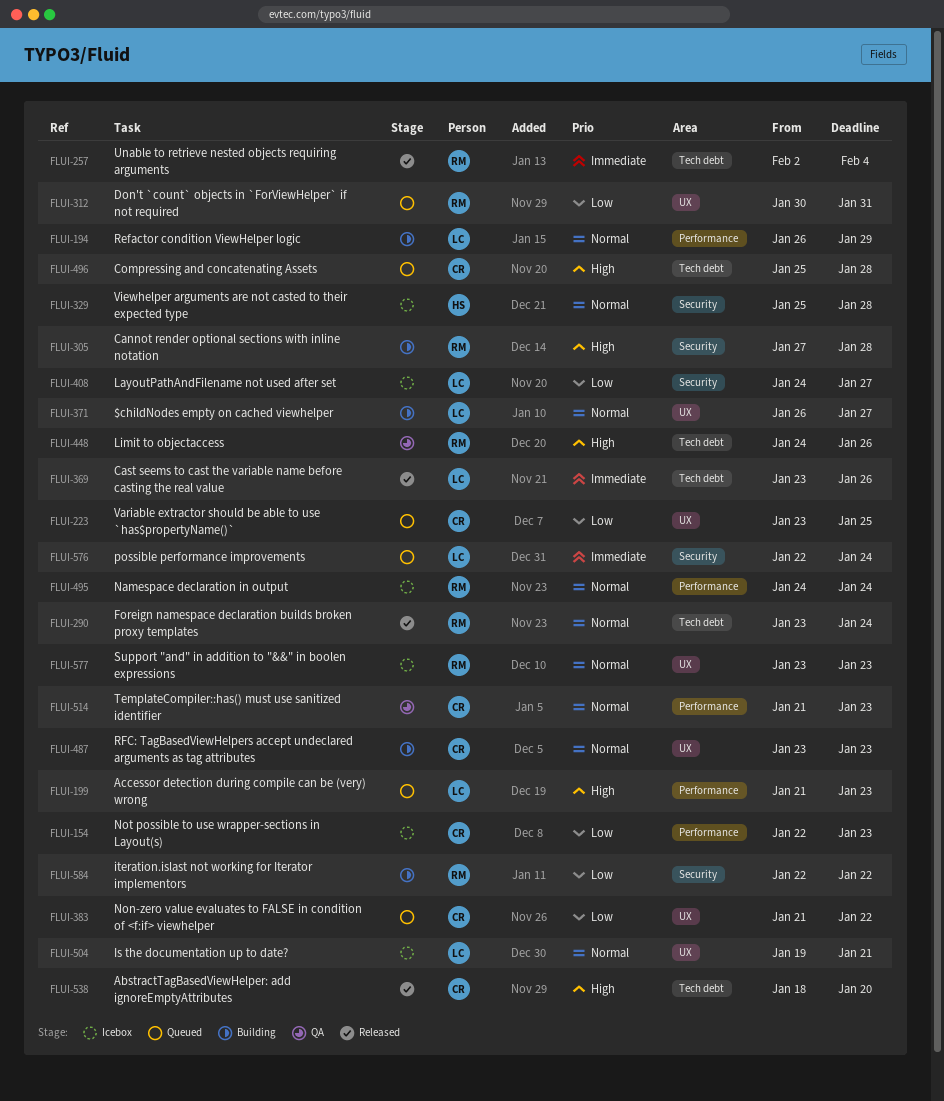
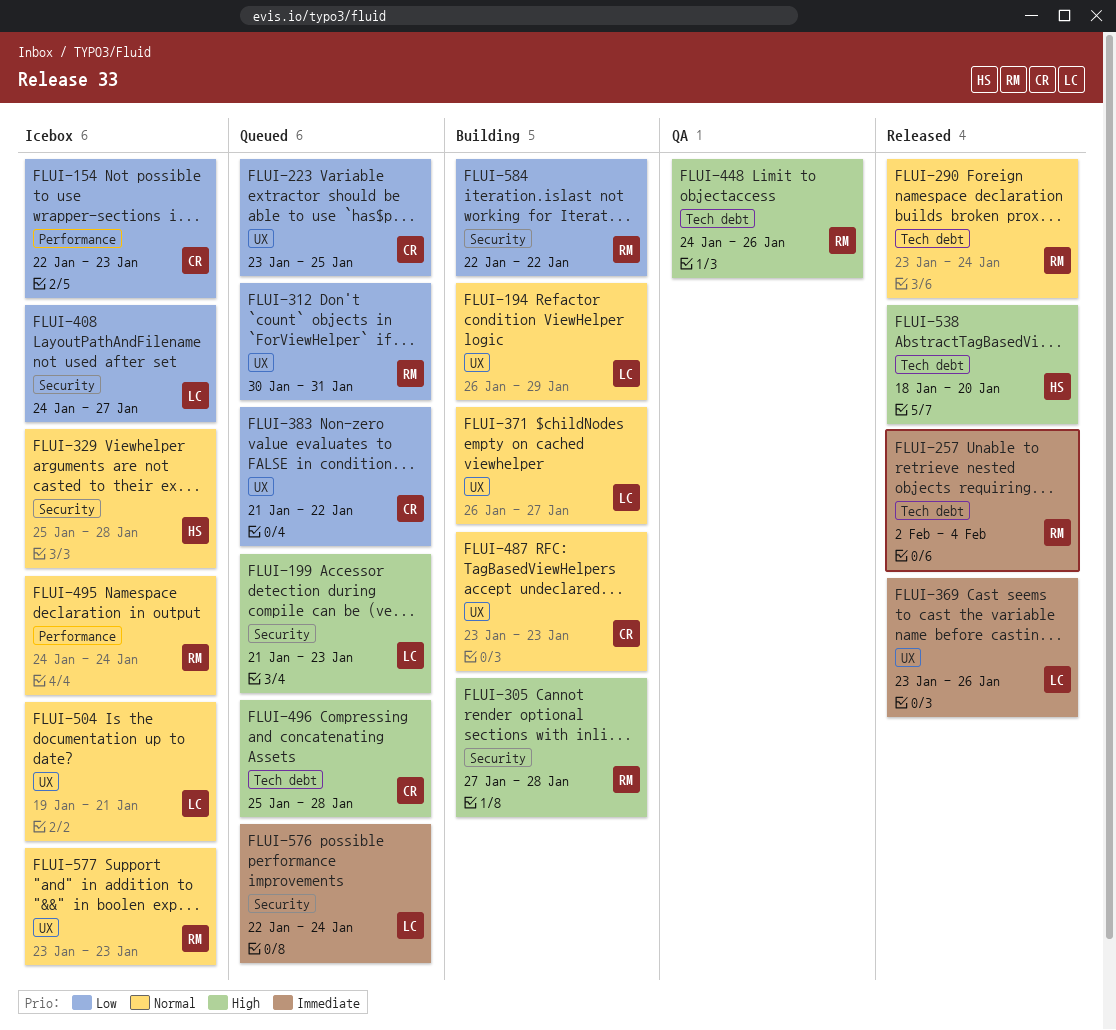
FLUI-194, label: Performance -> UX
FLUI-199, label: Performance -> Security
FLUI-369, label: Tech debt -> UX
FLUI-514: present -> none
FLUI-538, owner: CR -> HS

